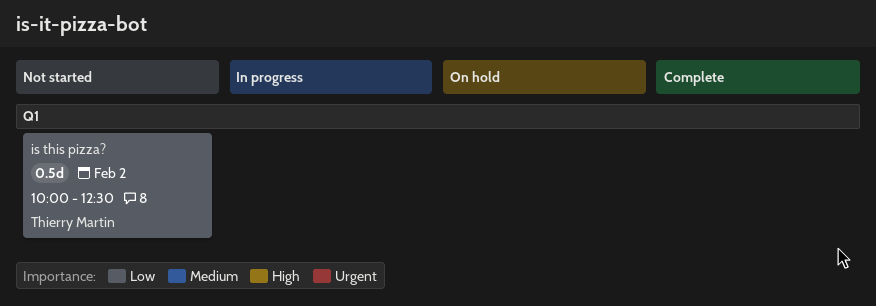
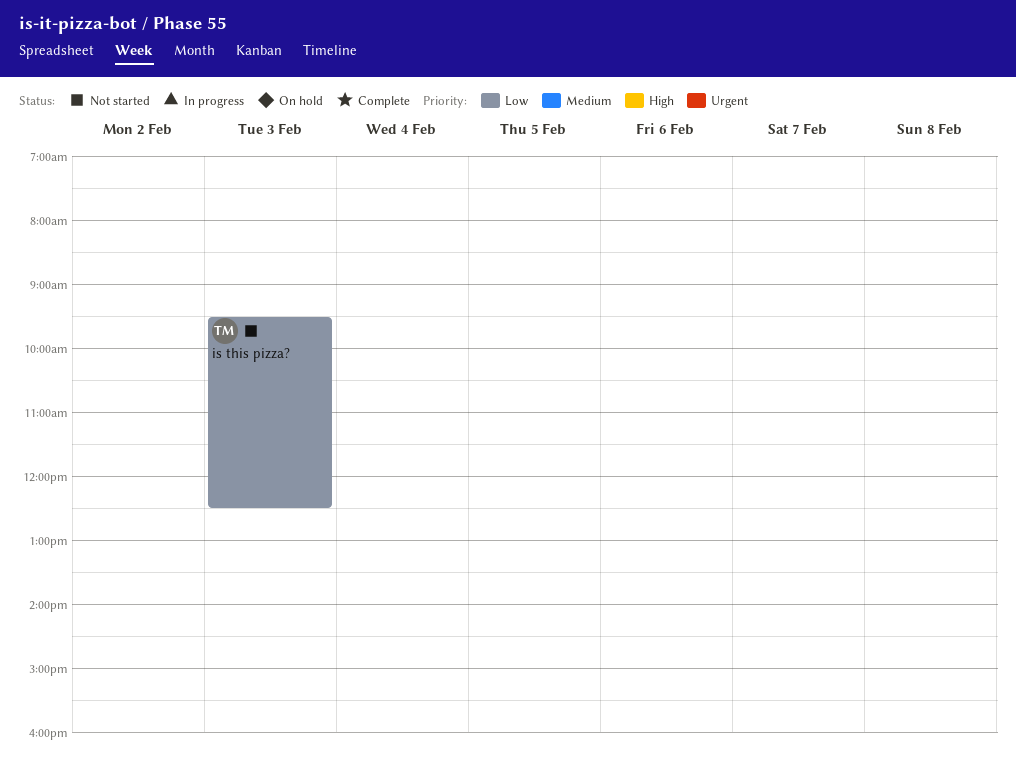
is this pizza?, day: Feb 2 -> Feb 3
is this pizza?, begins: 10:00 -> 09:30

